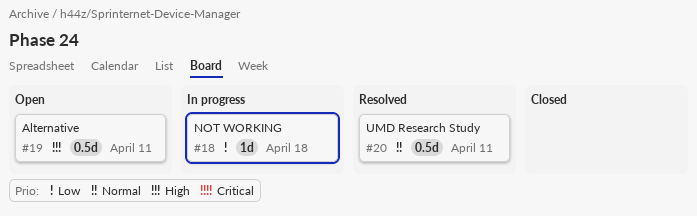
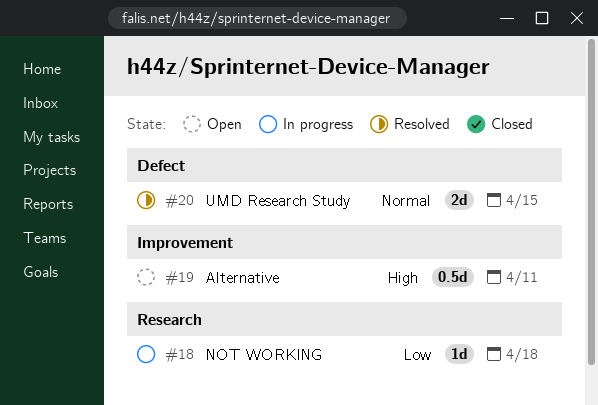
#20, estimate: 0.5d -> 2d
#20, due: Apr 11 -> Apr 15

